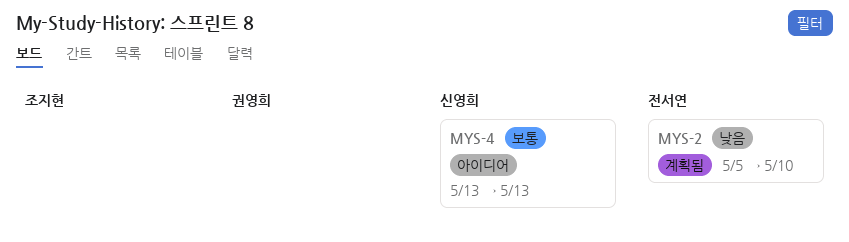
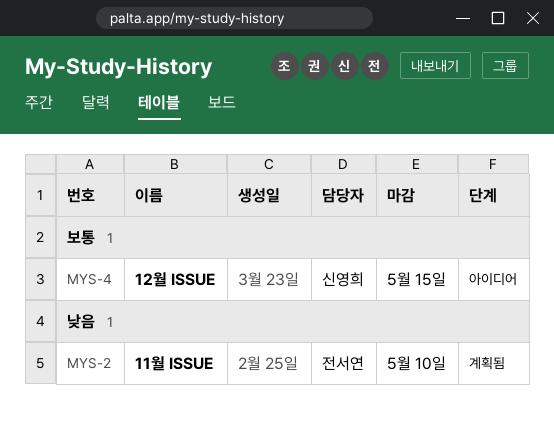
MYS-4, due: May 13 -> May 15

